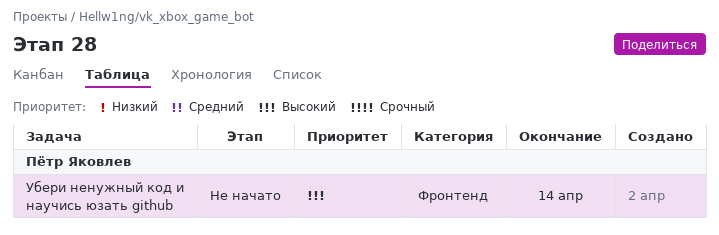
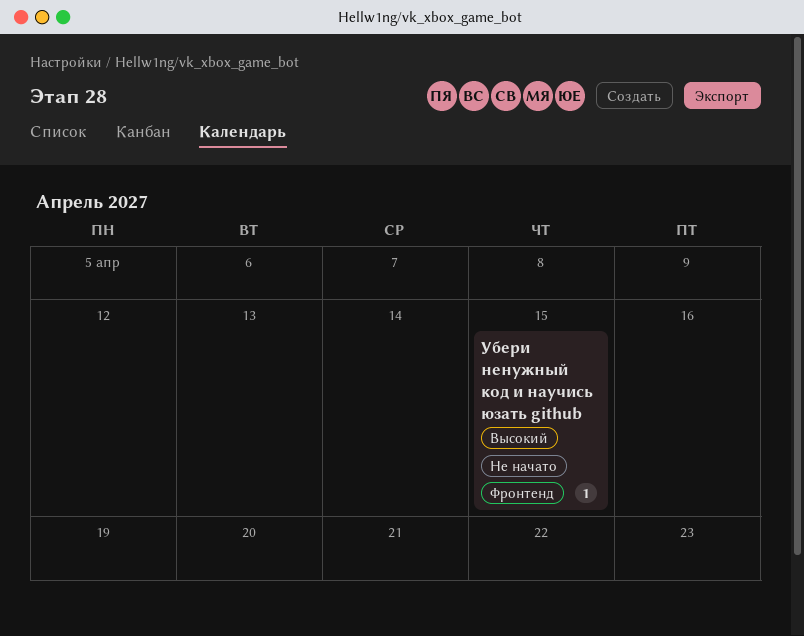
Убери ненужный код и научись юзать github, due: Apr 14 -> Apr 15

